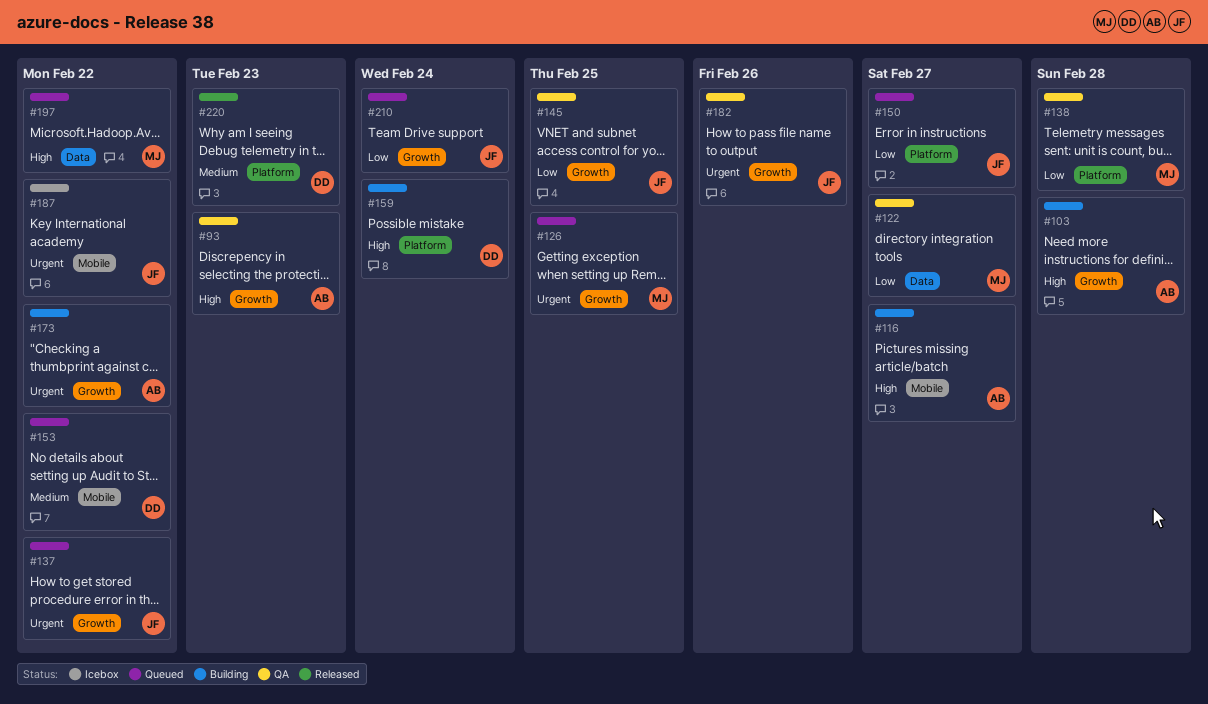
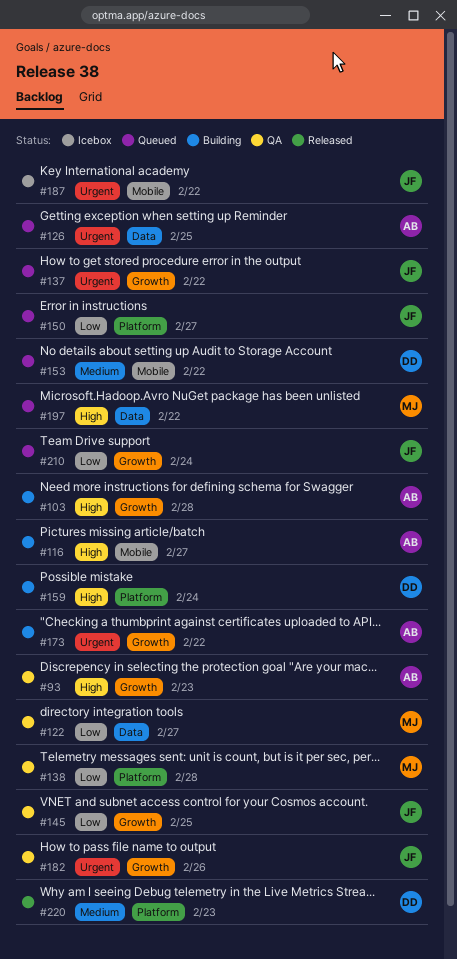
#126, owner: MJ -> AB
#126, label: Growth -> Data

